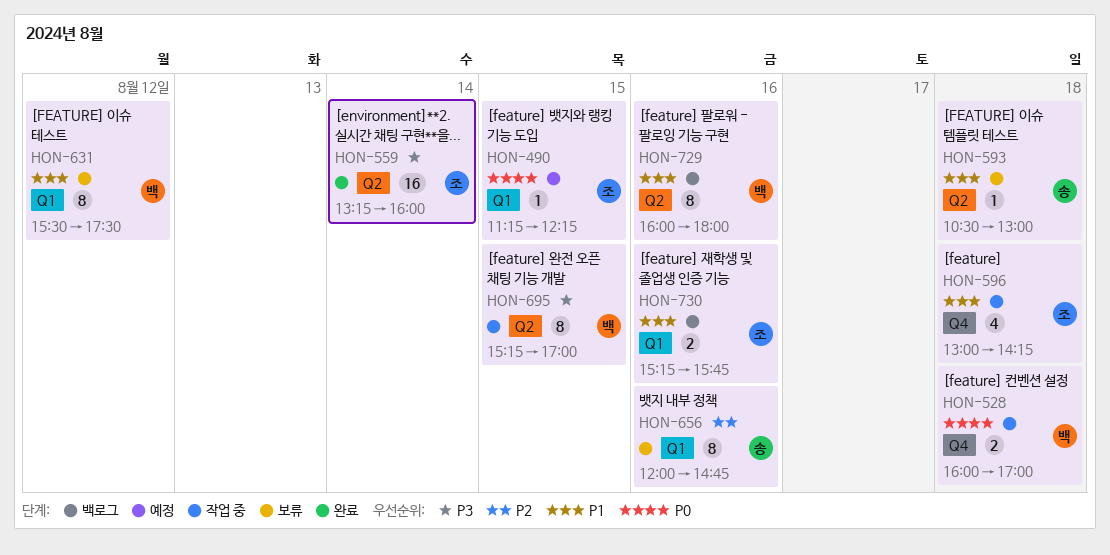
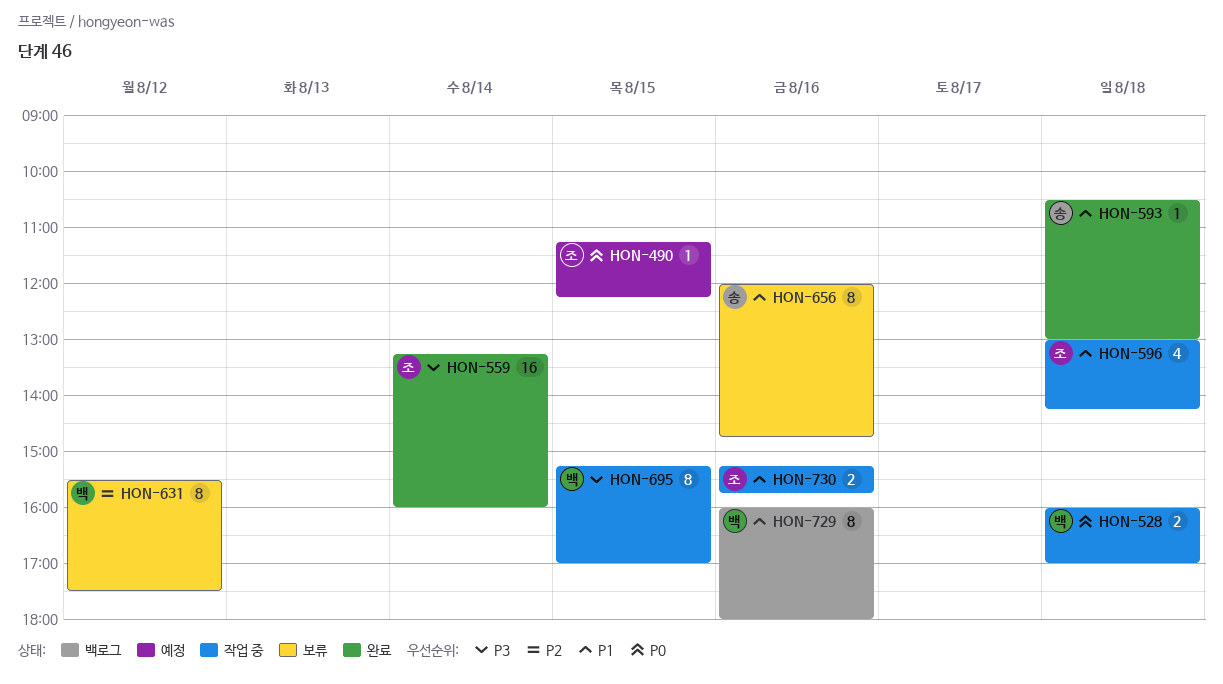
HON-593, status: 보류 -> 완료
HON-631, priority: P1 -> P2
HON-656, priority: P2 -> P1
HON-730, status: 백로그 -> 작업 중

